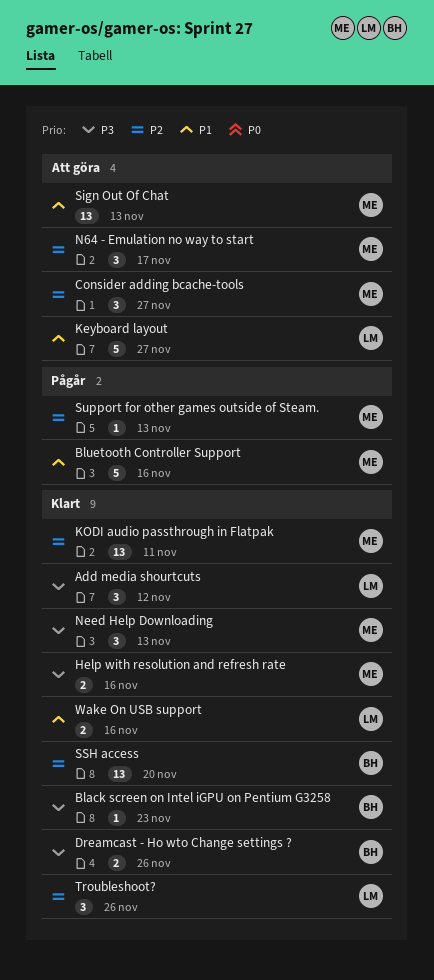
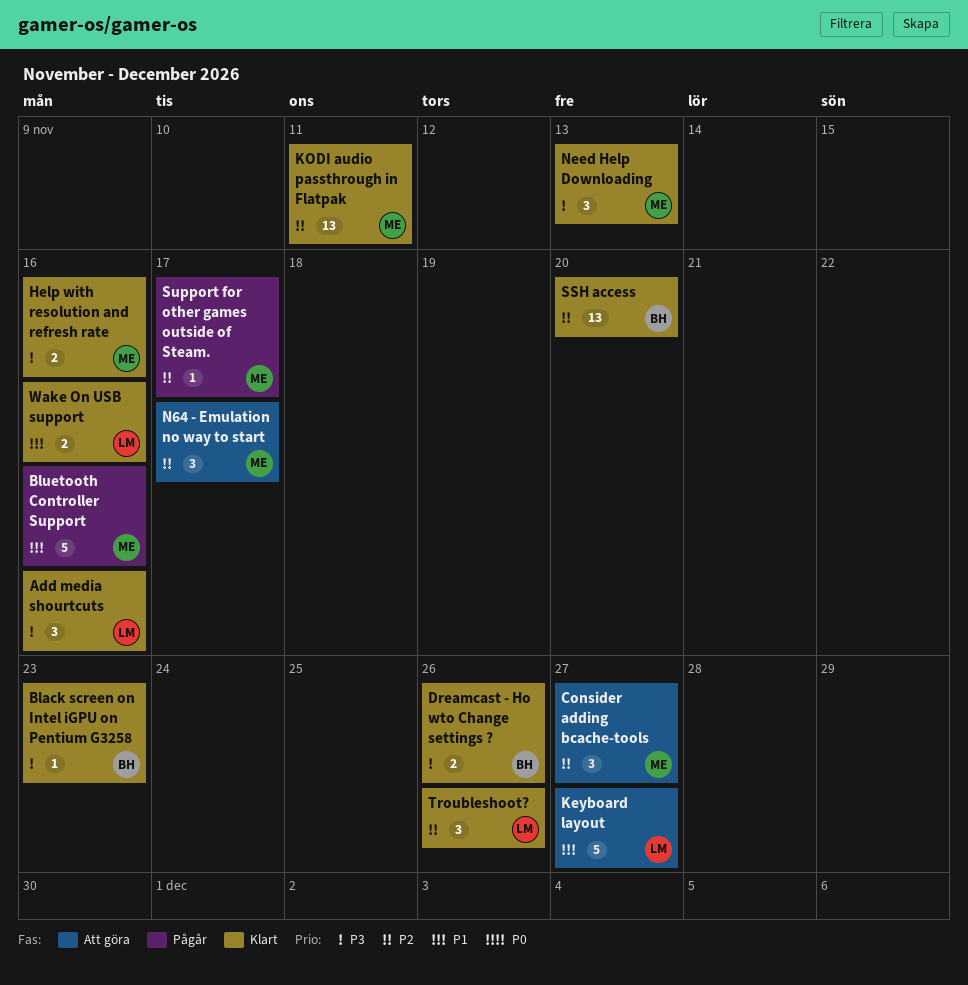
Add media shourtcuts, due: Nov 12 -> Nov 16
Sign Out Of Chat: present -> none
Support for other games outside of Steam., due: Nov 13 -> Nov 17

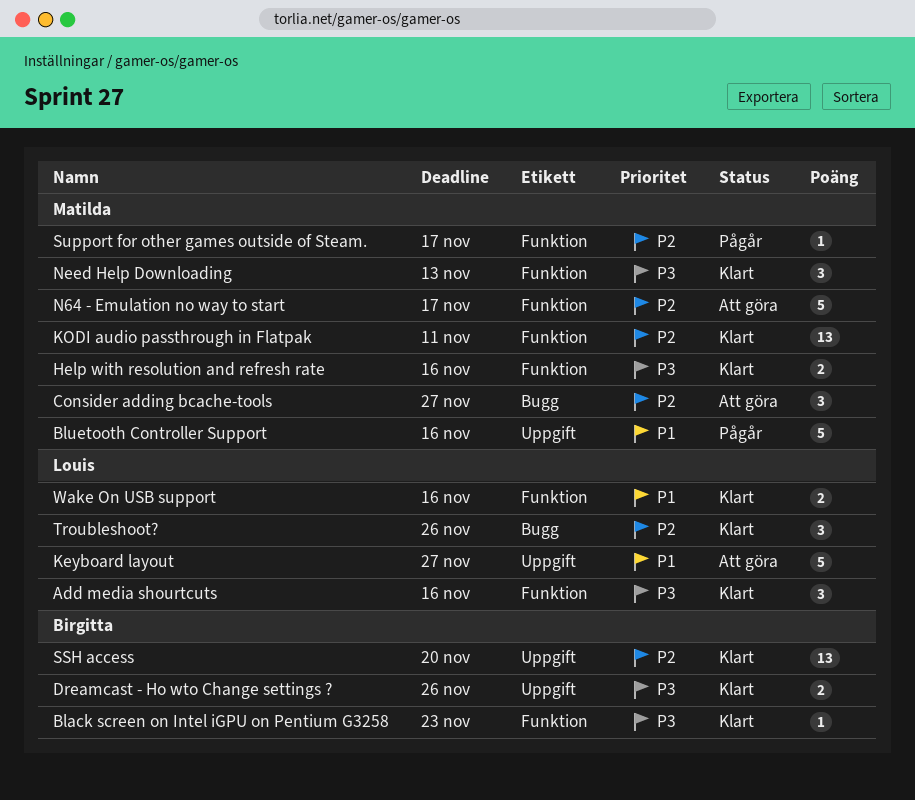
N64 - Emulation no way to start, estimate: 3 -> 5

